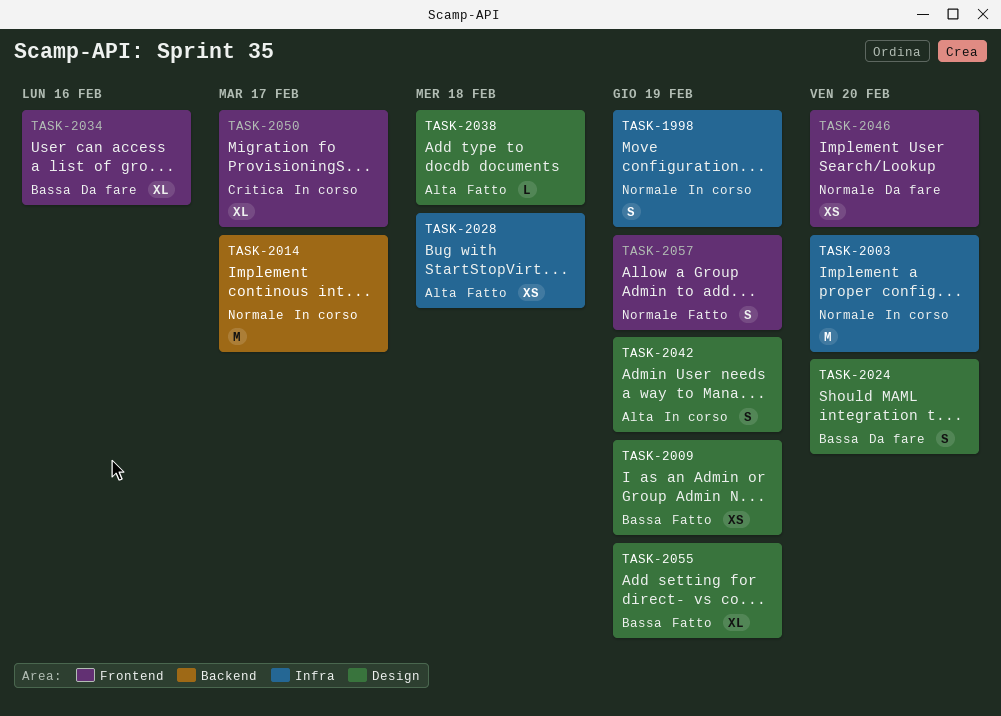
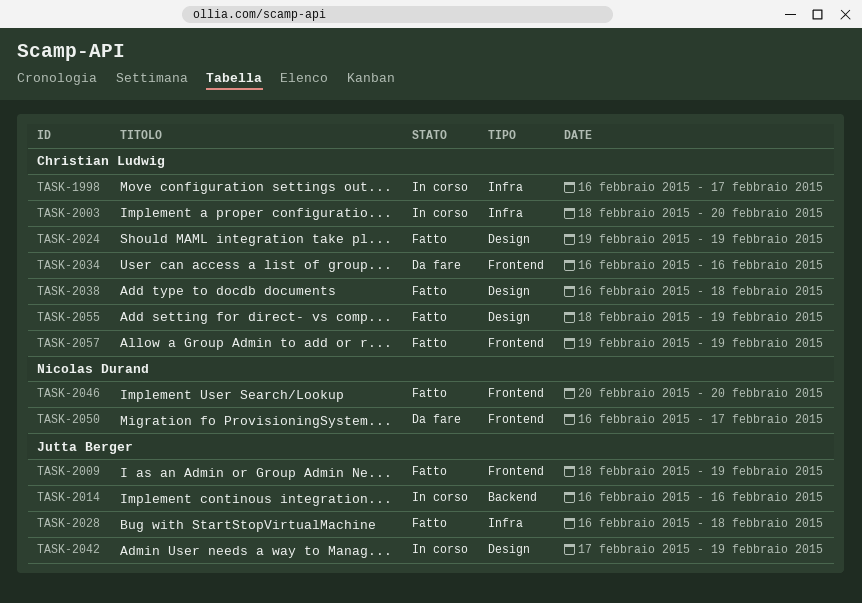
TASK-1998, due: Feb 19 -> Feb 17
TASK-2009, label: Design -> Frontend
TASK-2014, due: Feb 17 -> Feb 16
TASK-2024, status: Da fare -> Fatto
TASK-2024, due: Feb 20 -> Feb 19
TASK-2046, status: Da fare -> Fatto
TASK-2050, status: In corso -> Da fare

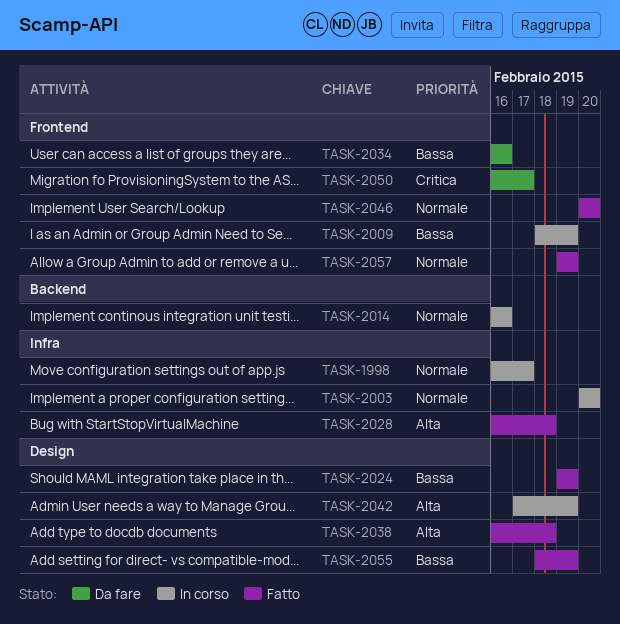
TASK-2003, start: Feb 18 -> Feb 20
TASK-2009, status: Fatto -> In corso

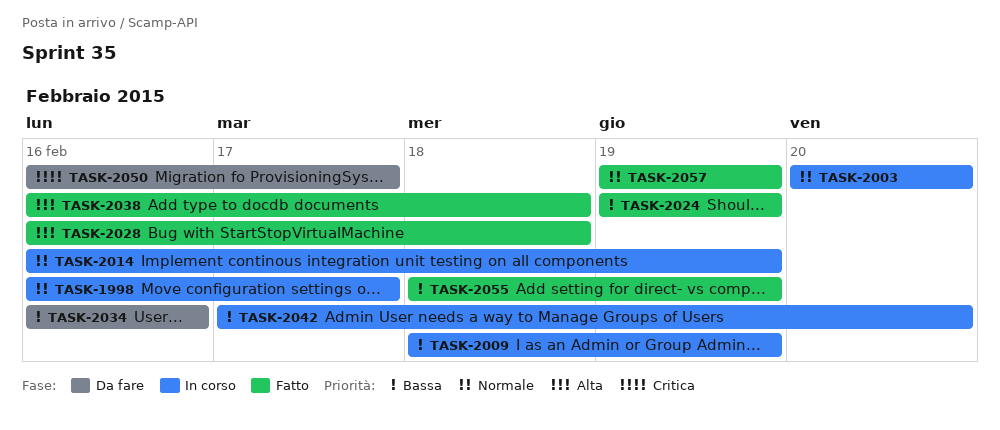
TASK-2014, due: Feb 16 -> Feb 19
TASK-2042, priority: Alta -> Bassa
TASK-2042, due: Feb 19 -> Feb 20
TASK-2046: present -> none

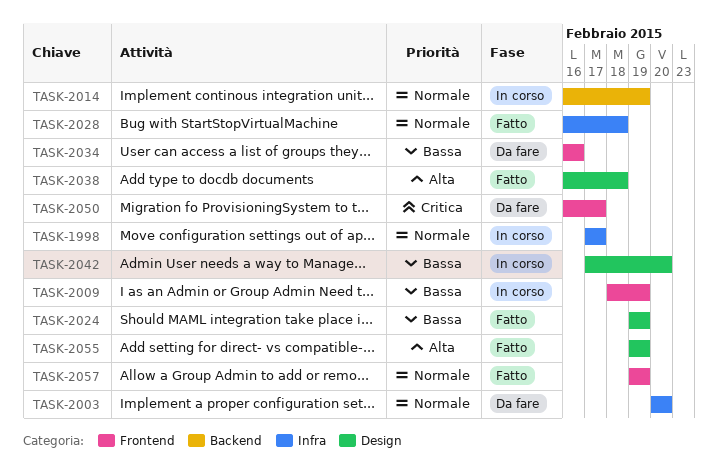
TASK-1998, start: Feb 16 -> Feb 17
TASK-2003, status: In corso -> Da fare
TASK-2028, priority: Alta -> Normale
TASK-2055, priority: Bassa -> Alta
TASK-2055, start: Feb 18 -> Feb 19

